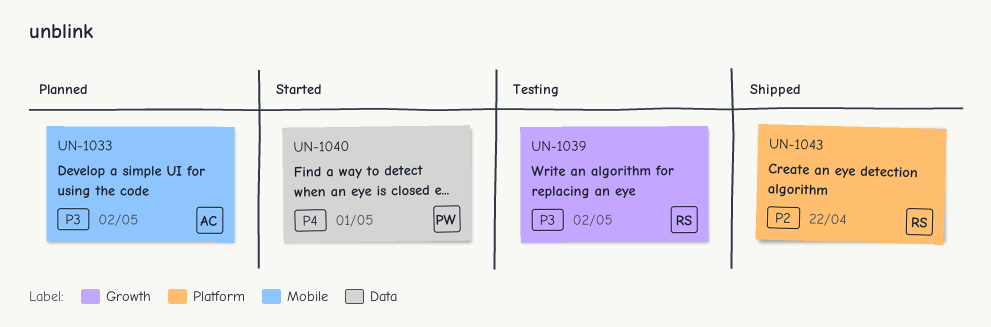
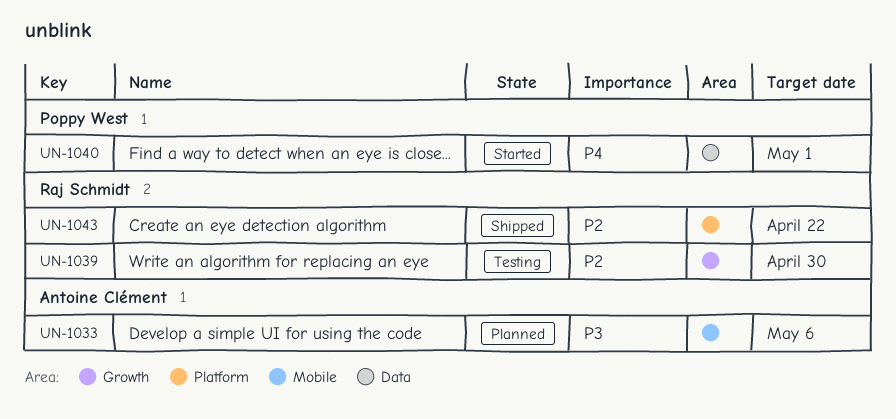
UN-1033, due: May 2 -> May 6
UN-1039, priority: P3 -> P2
UN-1039, due: May 2 -> Apr 30

